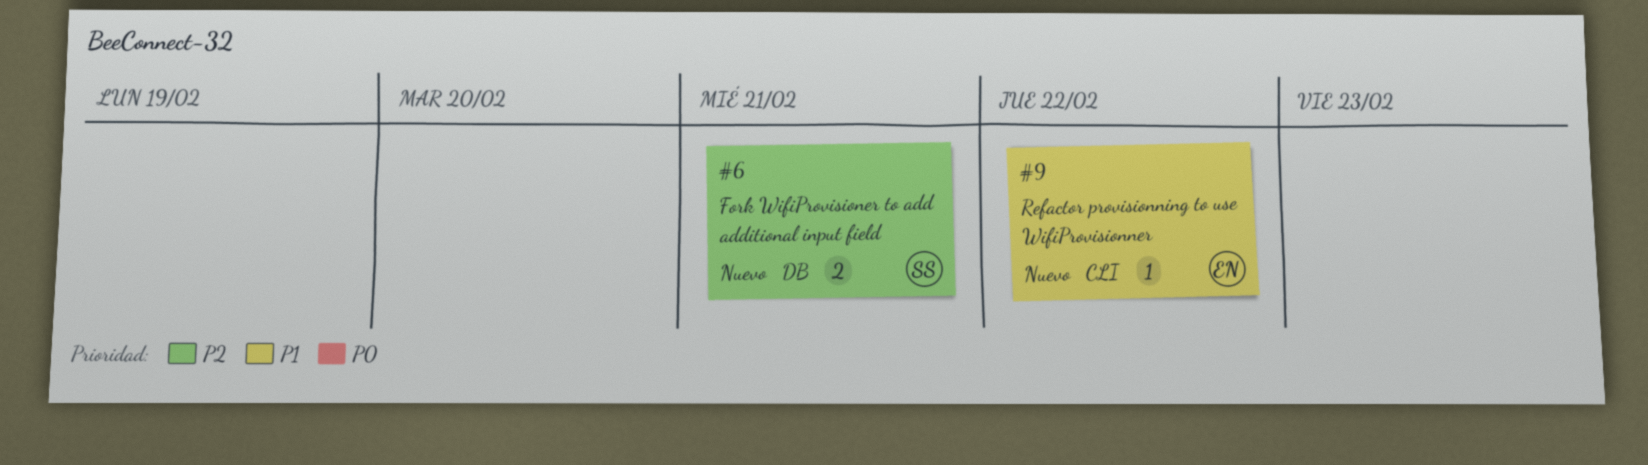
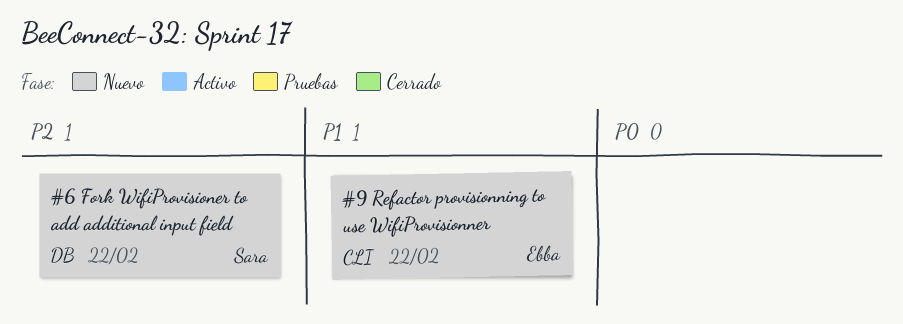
#6, due: Feb 21 -> Feb 22

